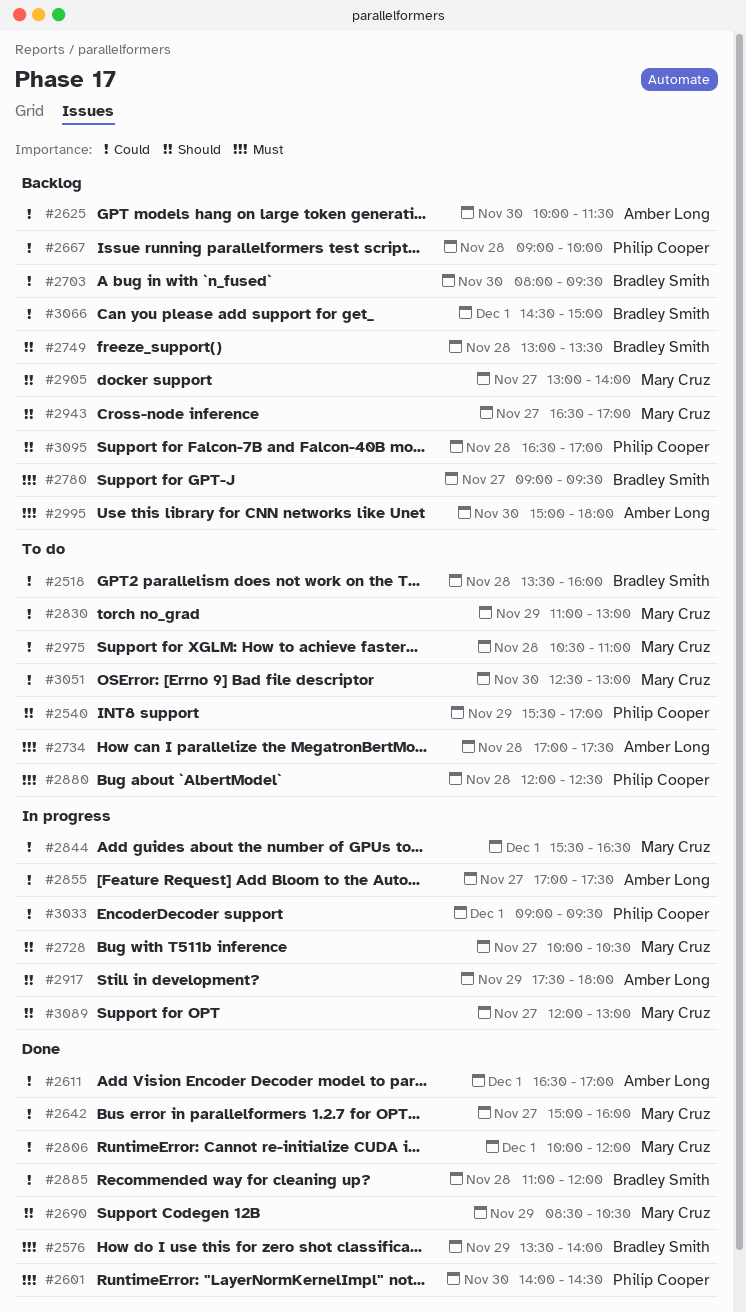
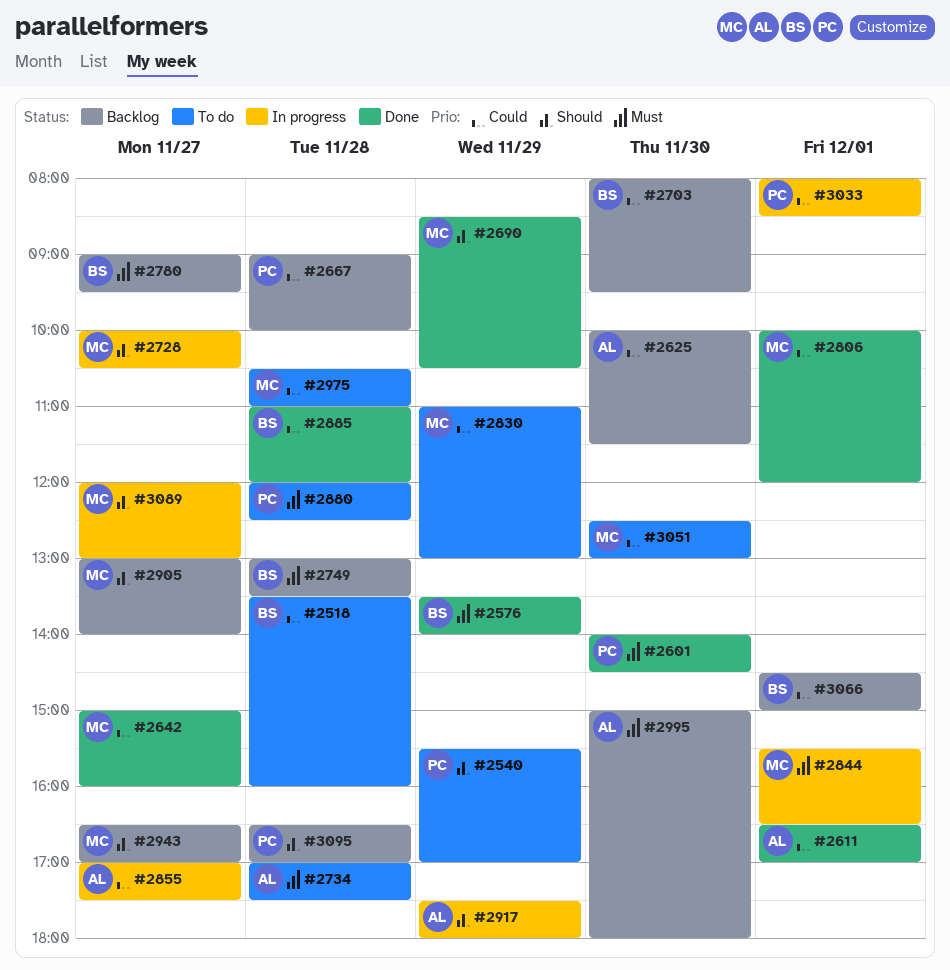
#2749, priority: Should -> Must
#2844, priority: Could -> Must
#3033, begins: 09:00 -> 08:00
#3033, ends: 09:30 -> 08:30

